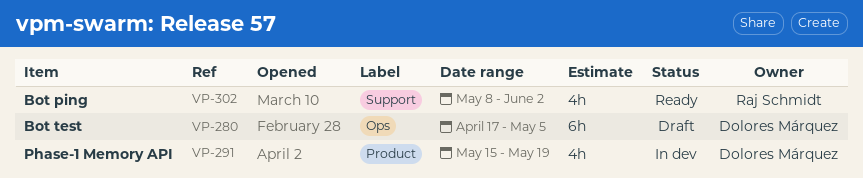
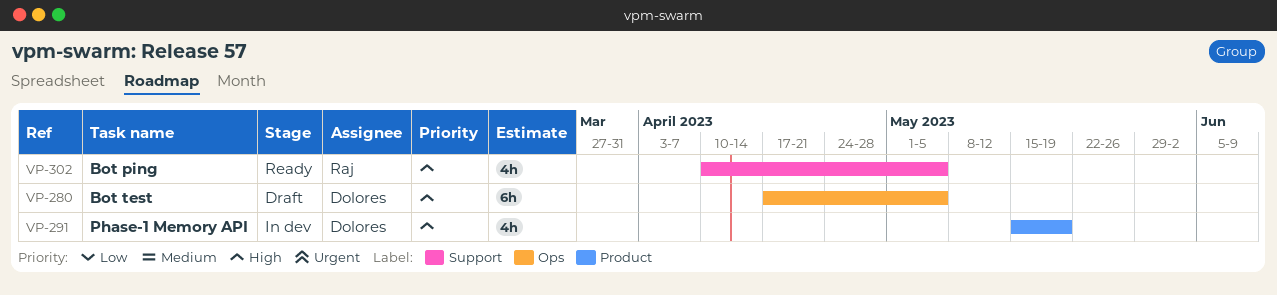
VP-302, start: May 8 -> Apr 10
VP-302, due: Jun 2 -> May 5

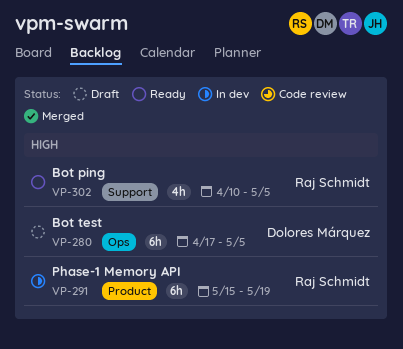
VP-291, owner: Dolores Márquez -> Raj Schmidt
VP-291, estimate: 4h -> 6h

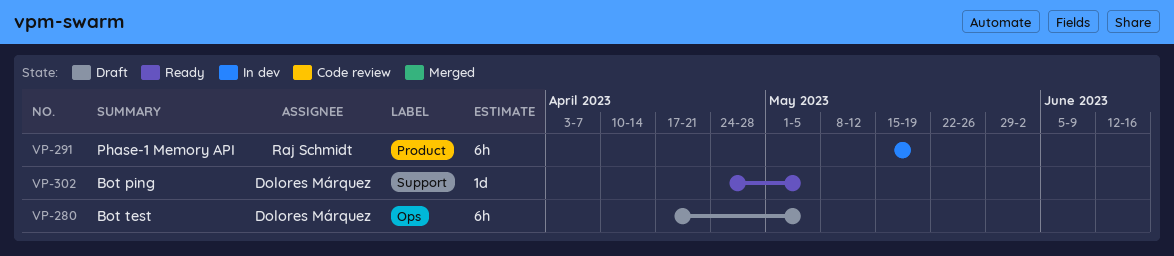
VP-302, owner: Raj Schmidt -> Dolores Márquez
VP-302, estimate: 4h -> 1d
VP-302, start: Apr 10 -> Apr 24

